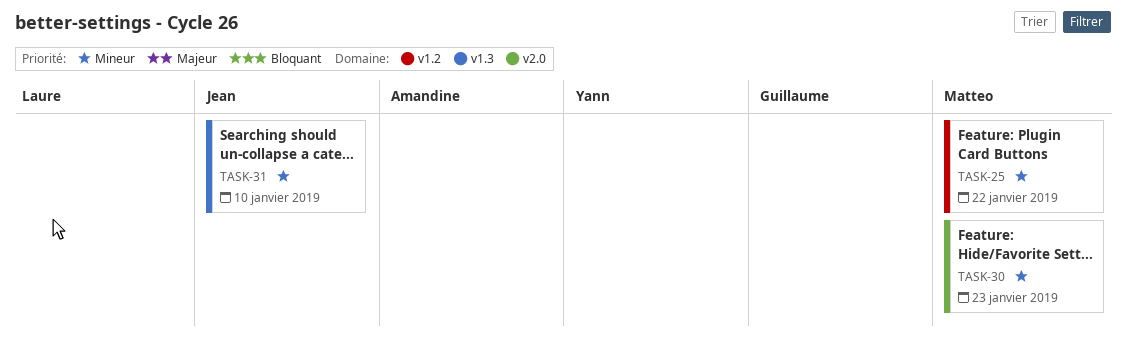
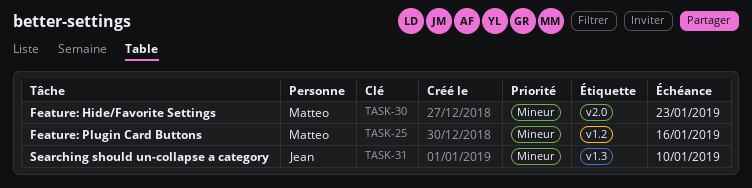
TASK-25, due: Jan 22 -> Jan 16

